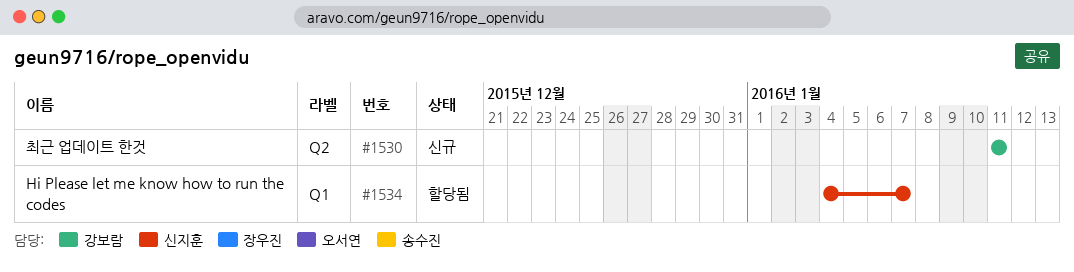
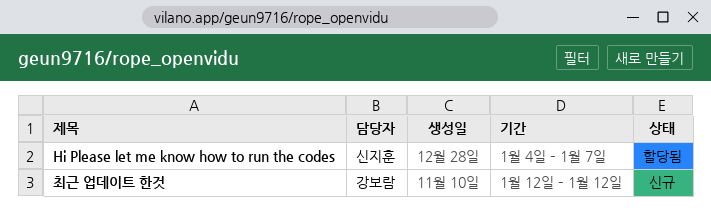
최근 업데이트 한것, start: Jan 11 -> Jan 12
최근 업데이트 한것, due: Jan 11 -> Jan 12

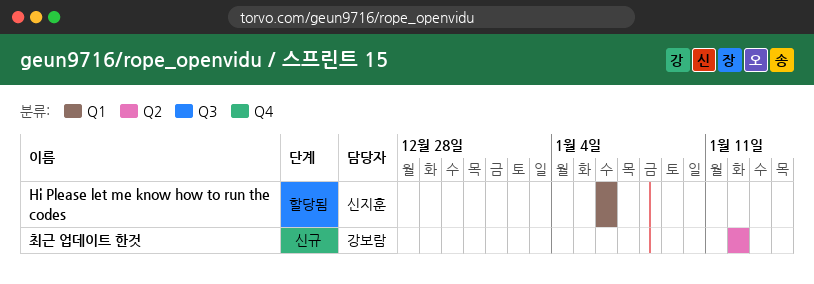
Hi Please let me know how to run the codes, start: Jan 4 -> Jan 6
Hi Please let me know how to run the codes, due: Jan 7 -> Jan 6

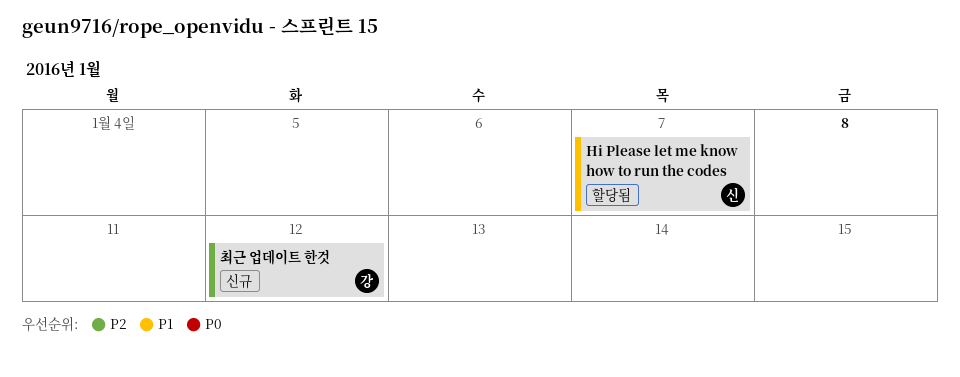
Hi Please let me know how to run the codes, due: Jan 6 -> Jan 7

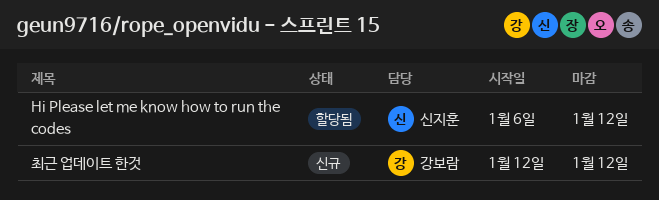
Hi Please let me know how to run the codes, due: Jan 7 -> Jan 12

